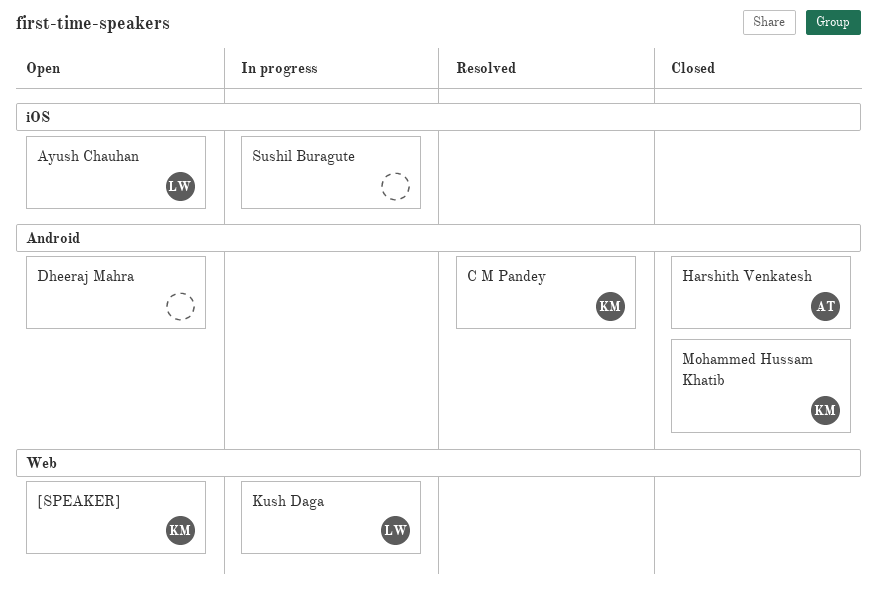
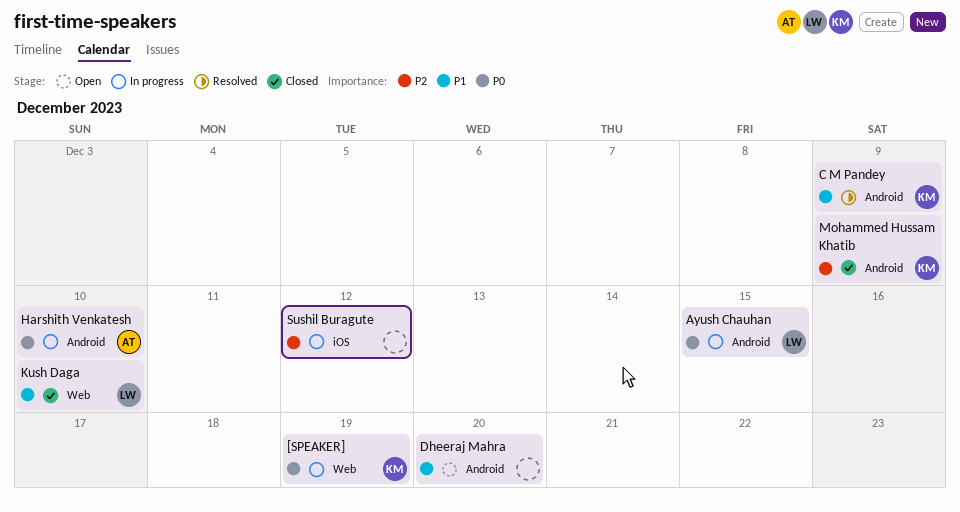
[SPEAKER], status: Open -> In progress
Ayush Chauhan, status: Open -> In progress
Ayush Chauhan, label: iOS -> Android
Harshith Venkatesh, status: Closed -> In progress
Kush Daga, status: In progress -> Closed

